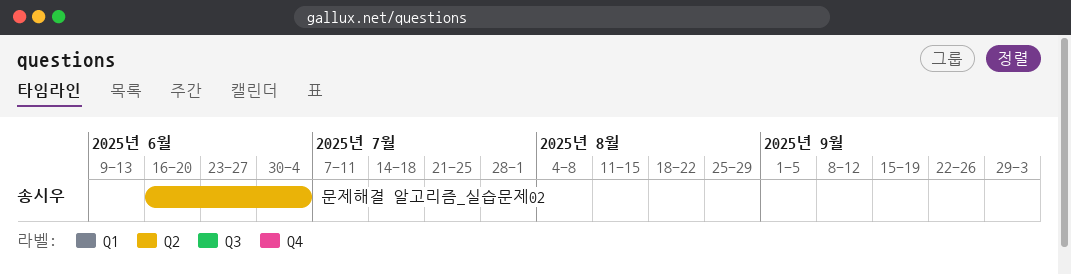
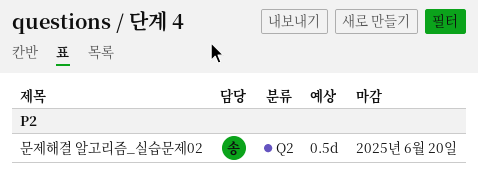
문제해결 알고리즘_실습문제02, due: Jul 4 -> Jun 20

